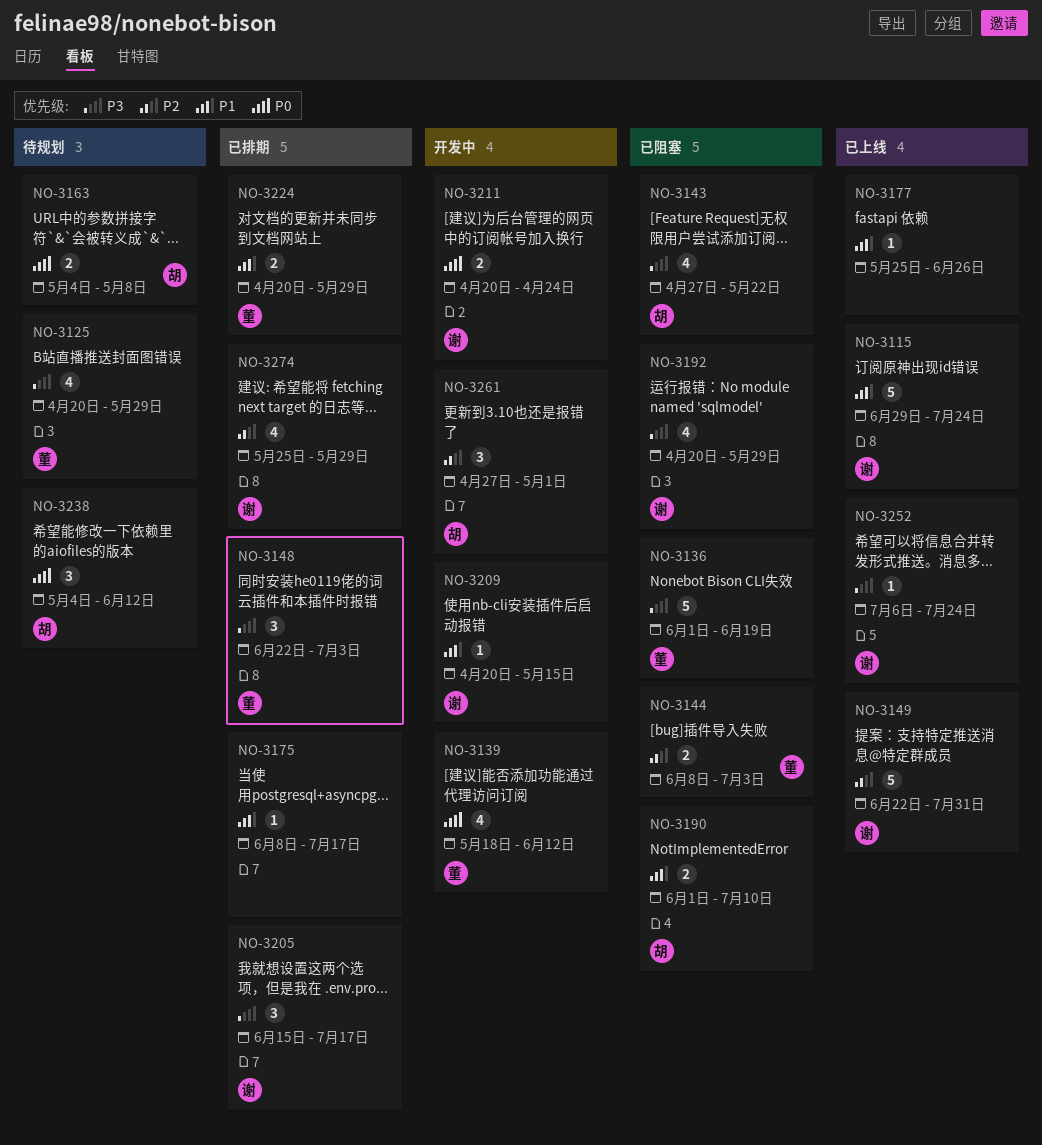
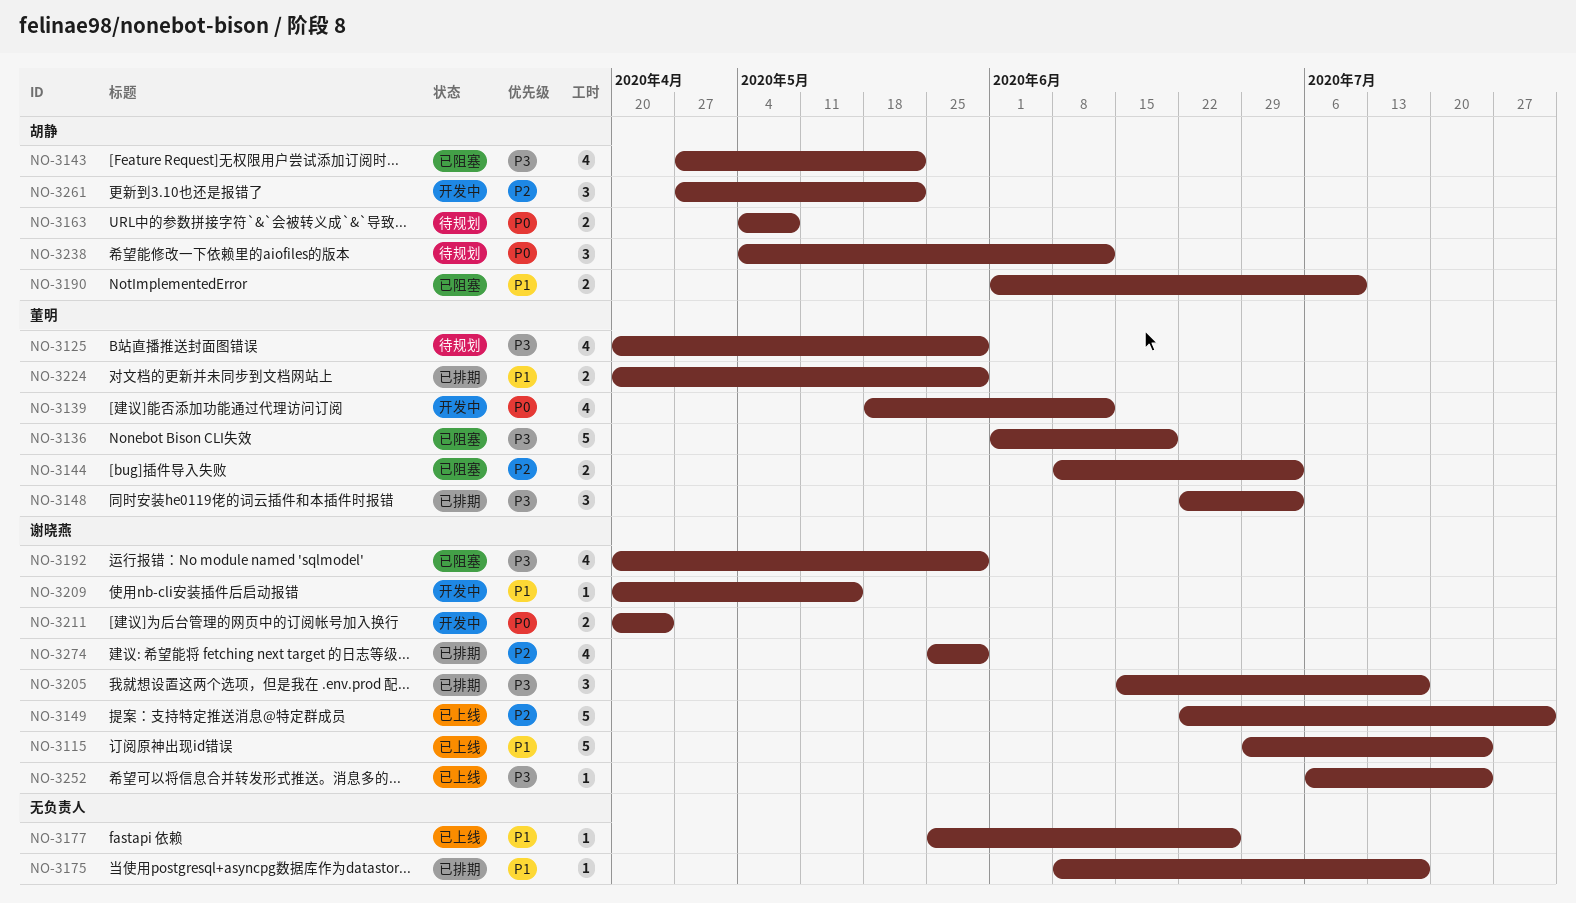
NO-3261, due: May 1 -> May 22

